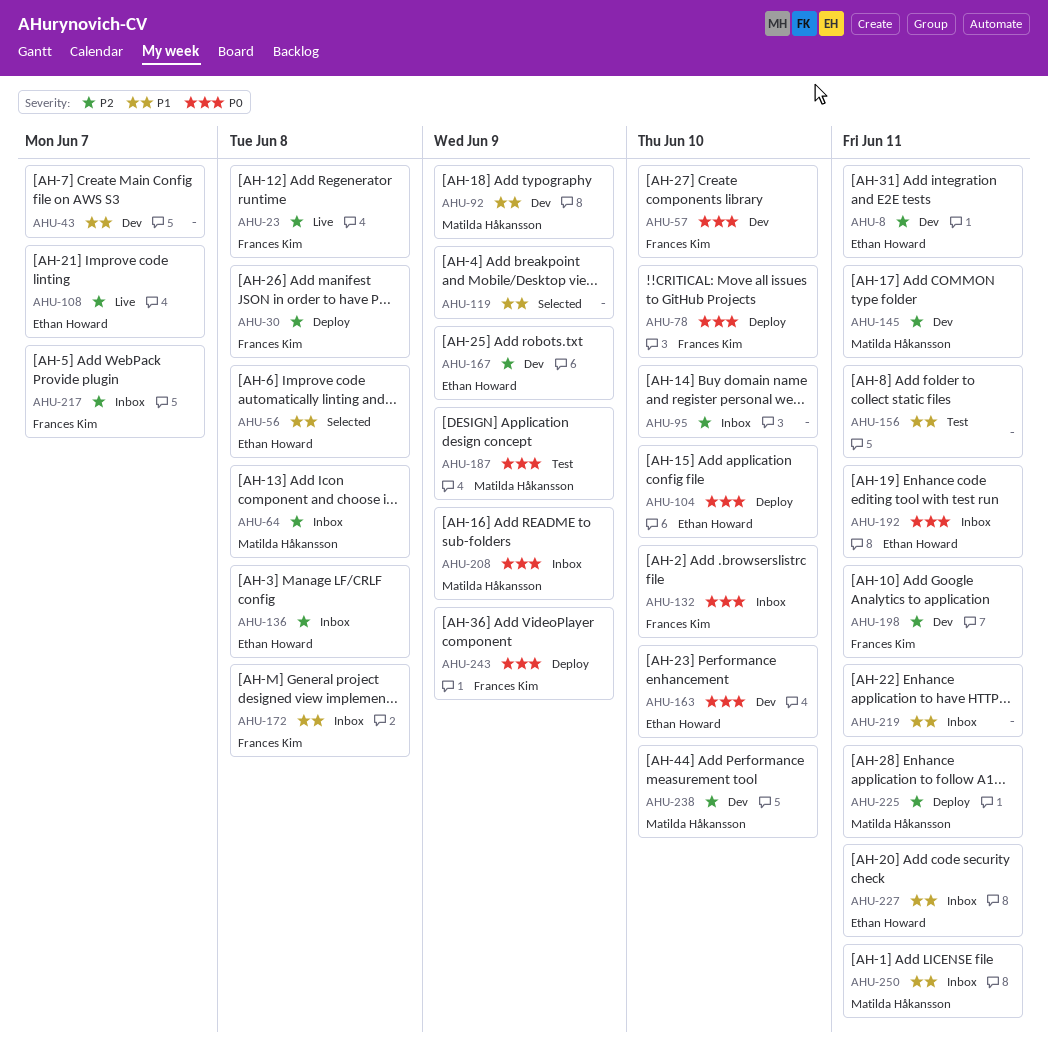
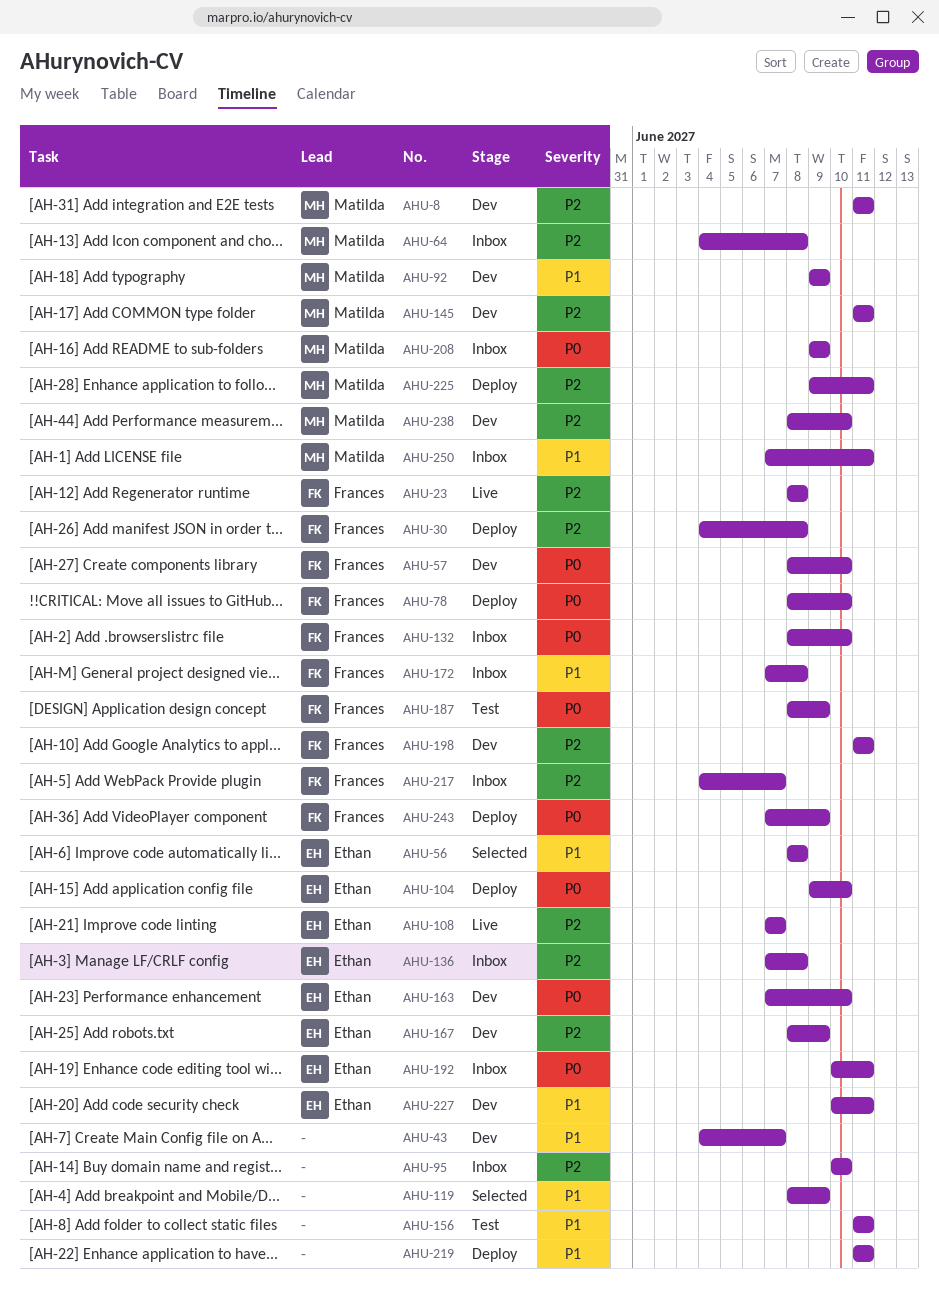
AHU-8, owner: Ethan Howard -> Matilda Håkansson
AHU-187, owner: Matilda Håkansson -> Frances Kim
AHU-219, status: Inbox -> Deploy
AHU-227, status: Inbox -> Dev

